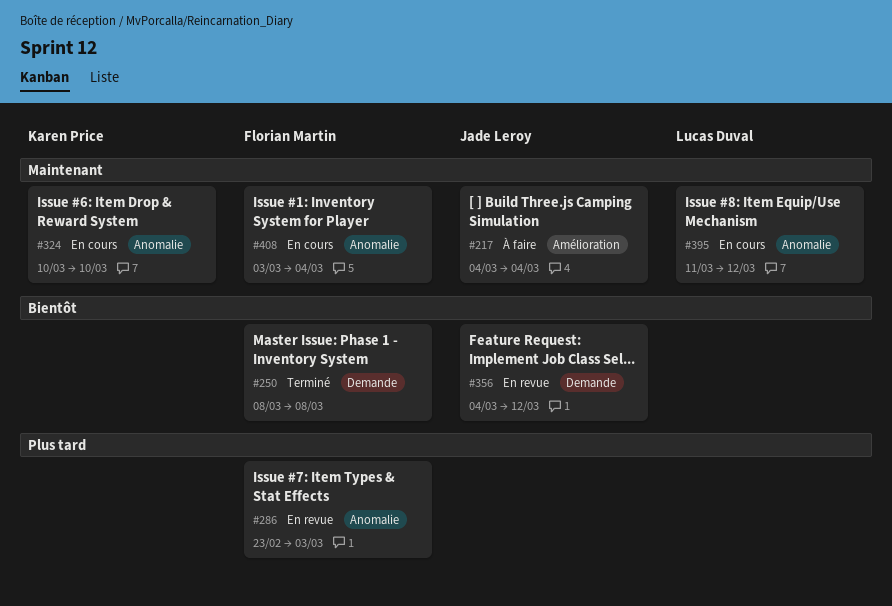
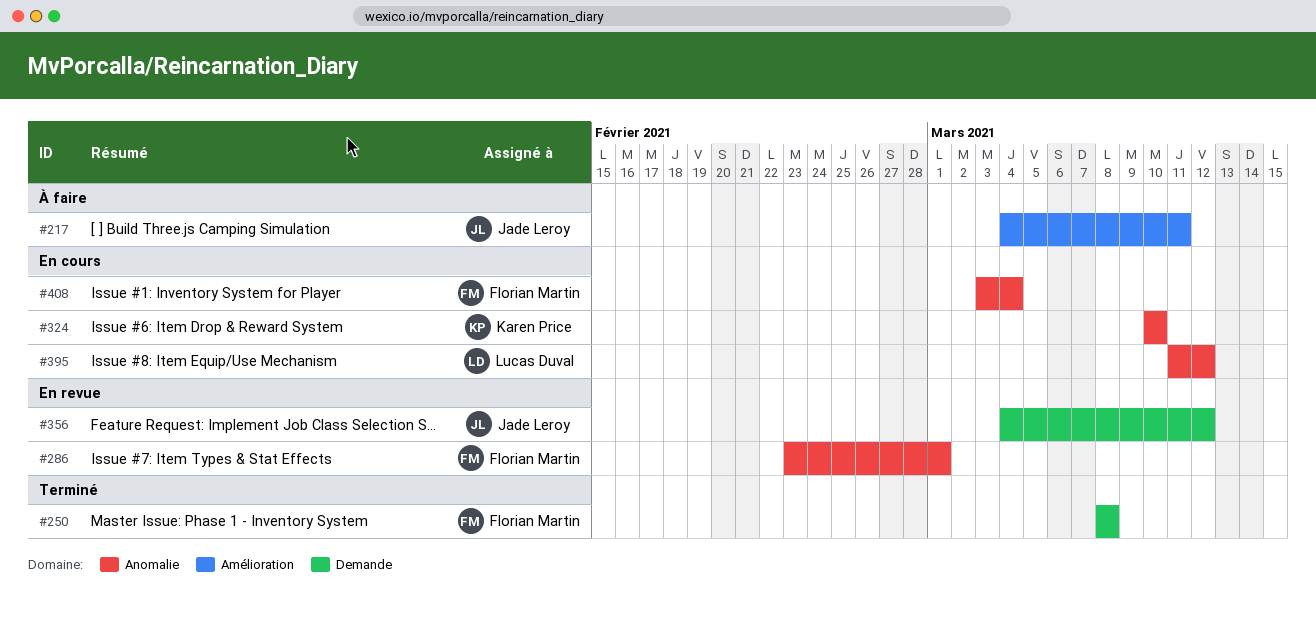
#217, due: Mar 4 -> Mar 11
#286, due: Mar 3 -> Mar 1

